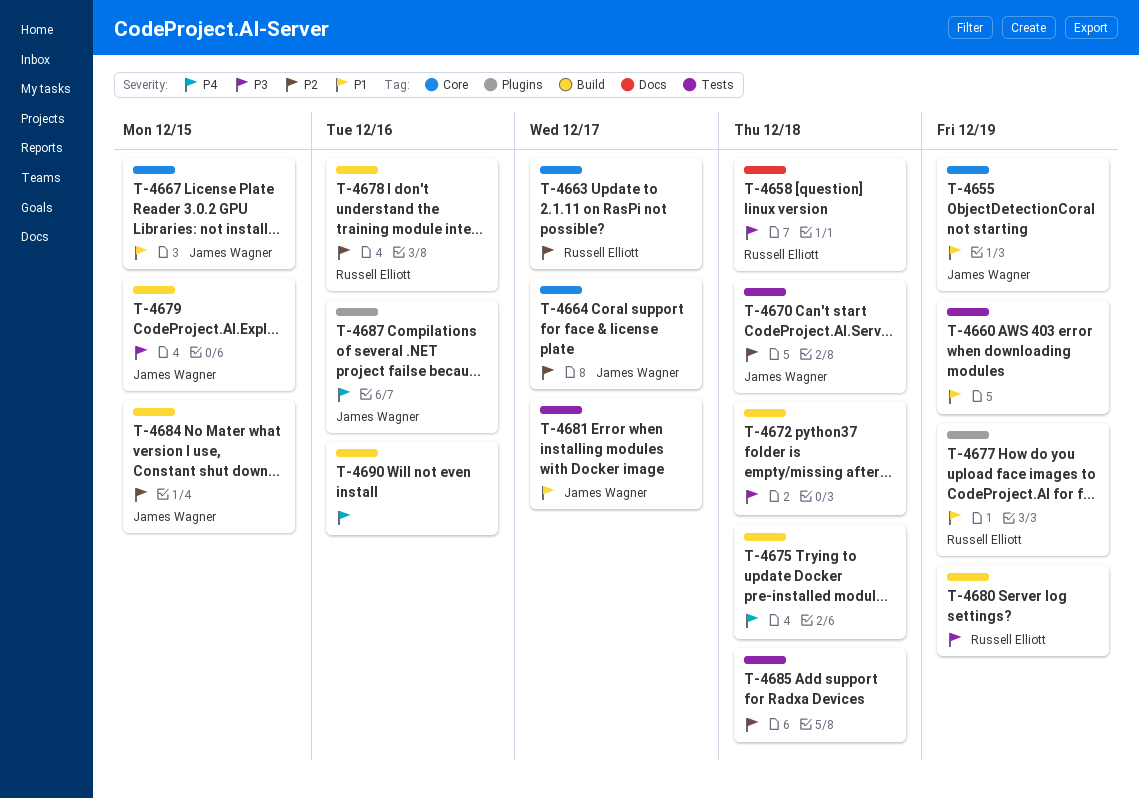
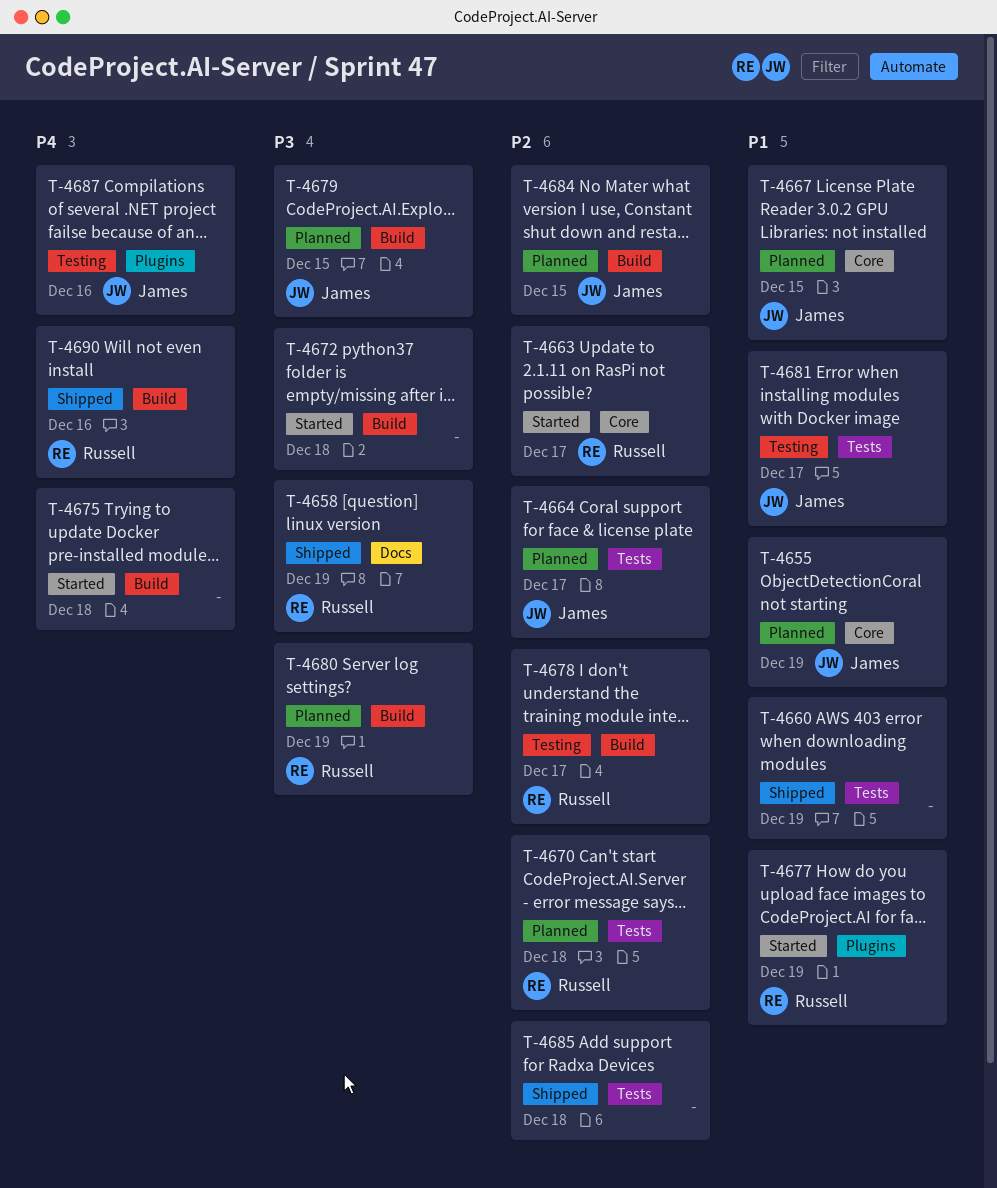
T-4658, due: Dec 18 -> Dec 19
T-4664, label: Core -> Tests
T-4670, owner: James Wagner -> Russell Elliott
T-4678, due: Dec 16 -> Dec 17
T-4690, owner: none -> Russell Elliott

